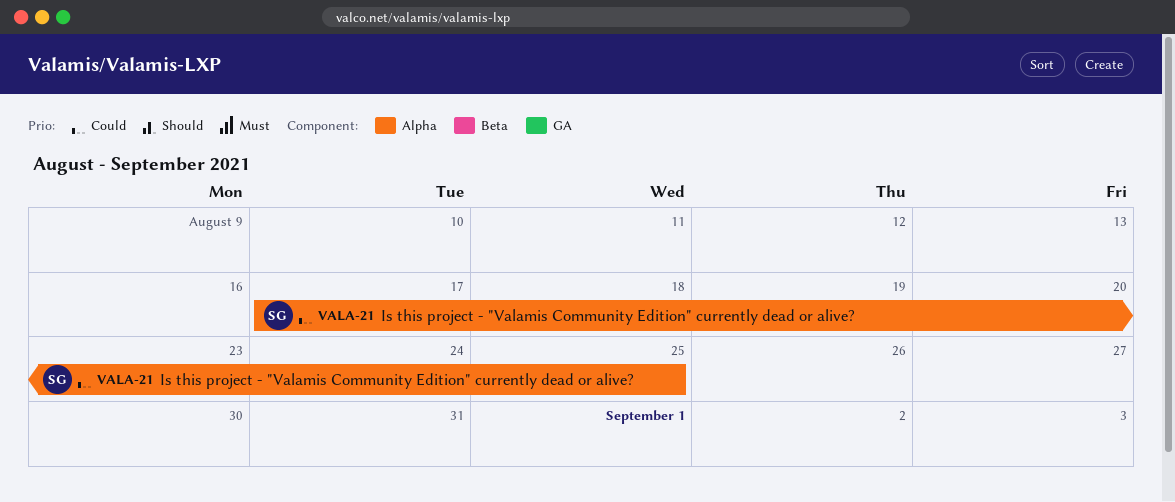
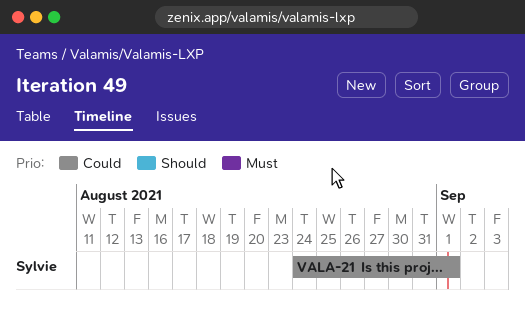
VALA-21, start: Aug 17 -> Aug 24
VALA-21, due: Aug 25 -> Sep 1

